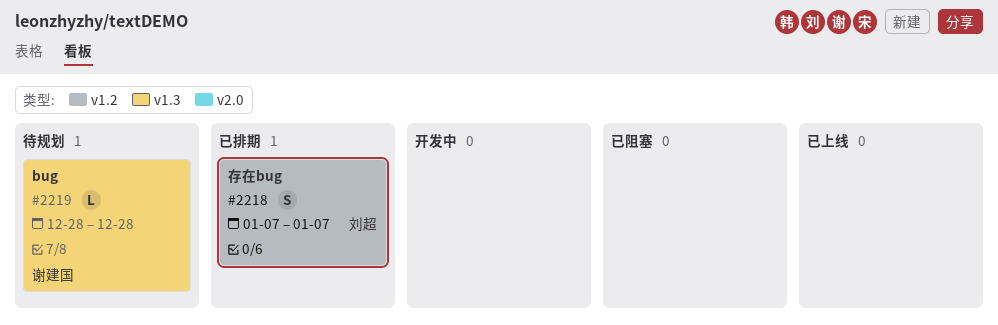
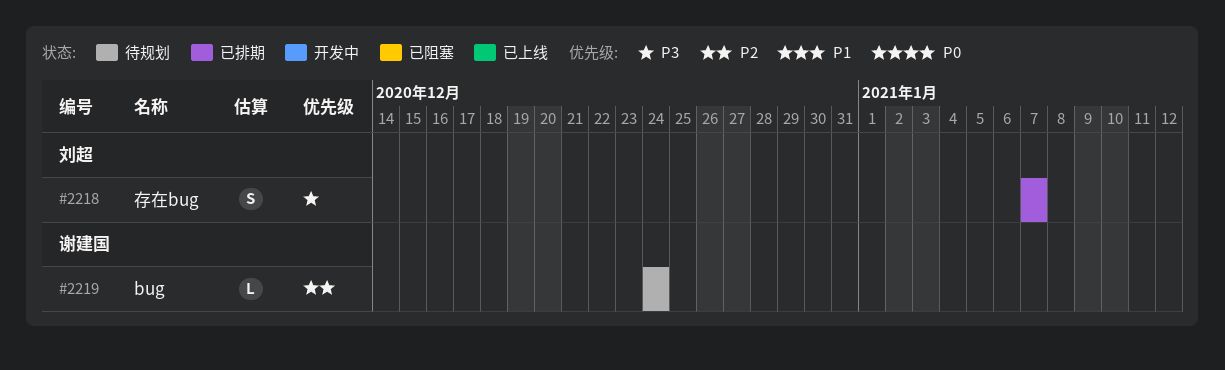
#2219, start: Dec 28 -> Dec 24
#2219, due: Dec 28 -> Dec 24

